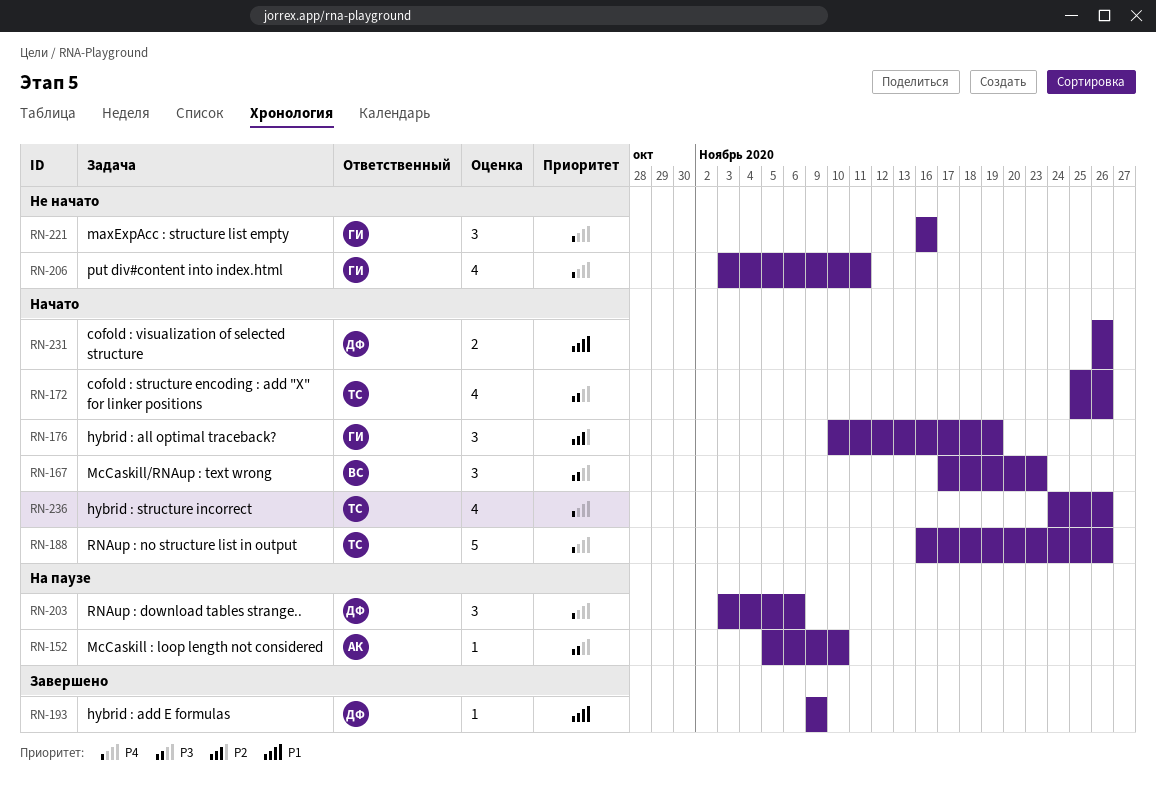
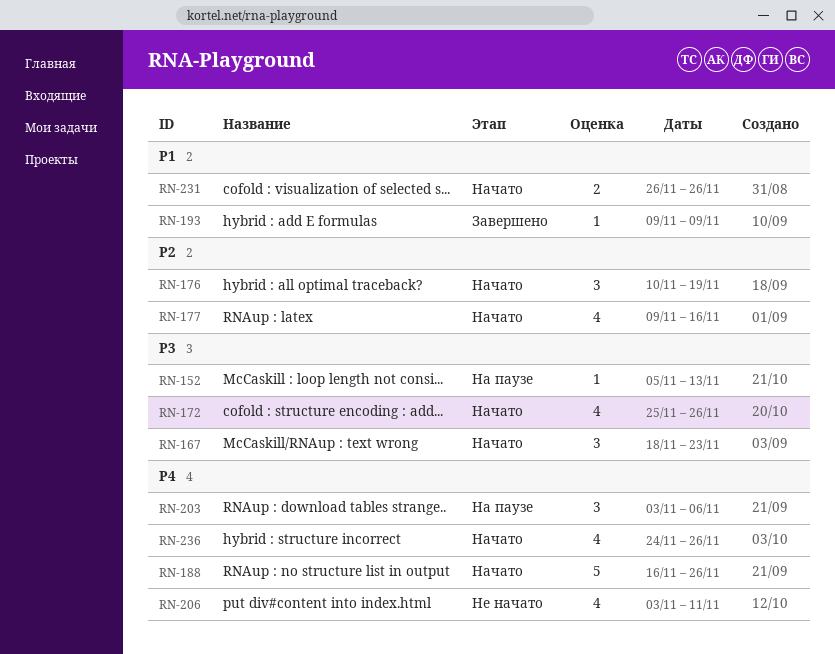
RN-152, due: Nov 10 -> Nov 13
RN-167, start: Nov 17 -> Nov 18
RN-177: none -> present
RN-221: present -> none

